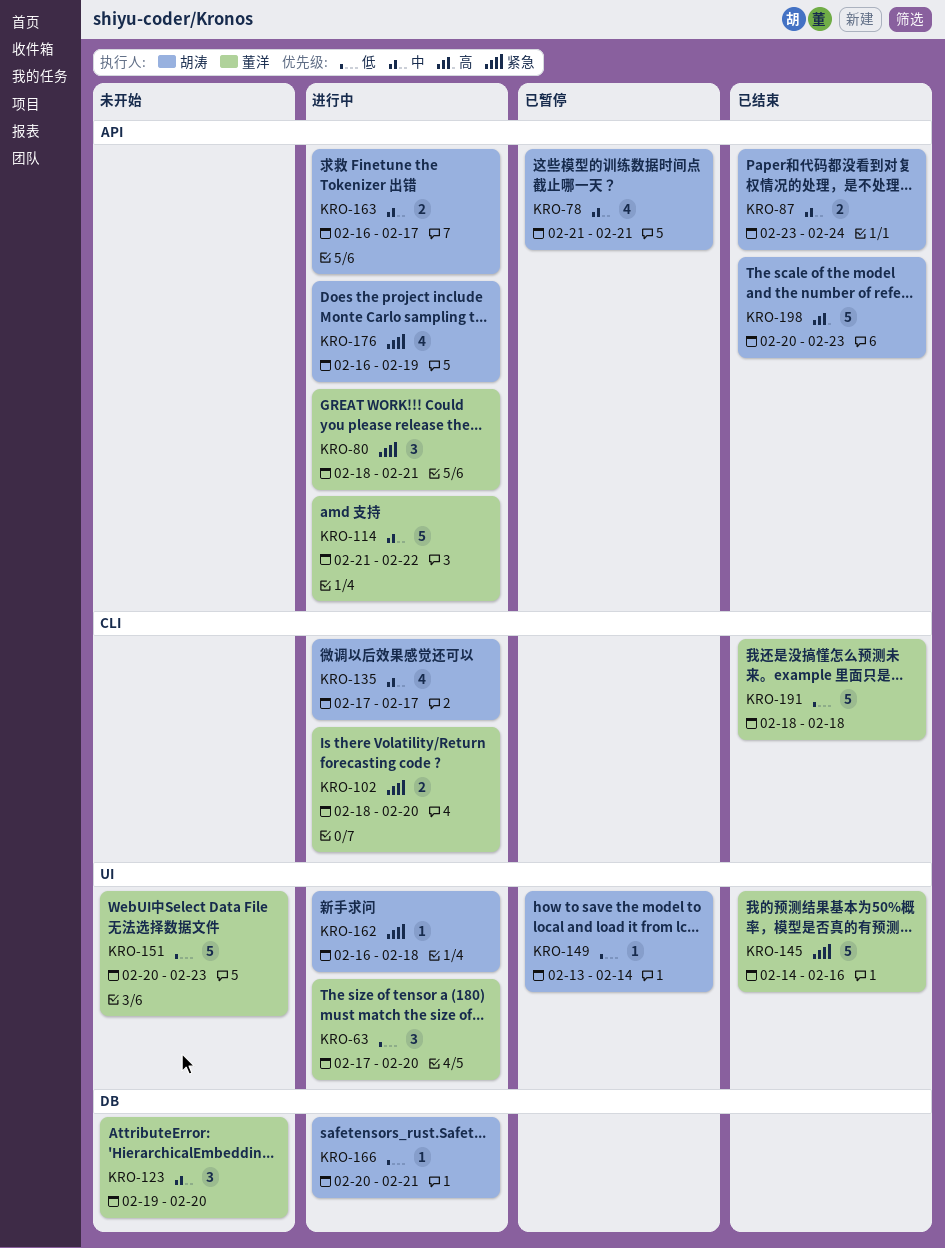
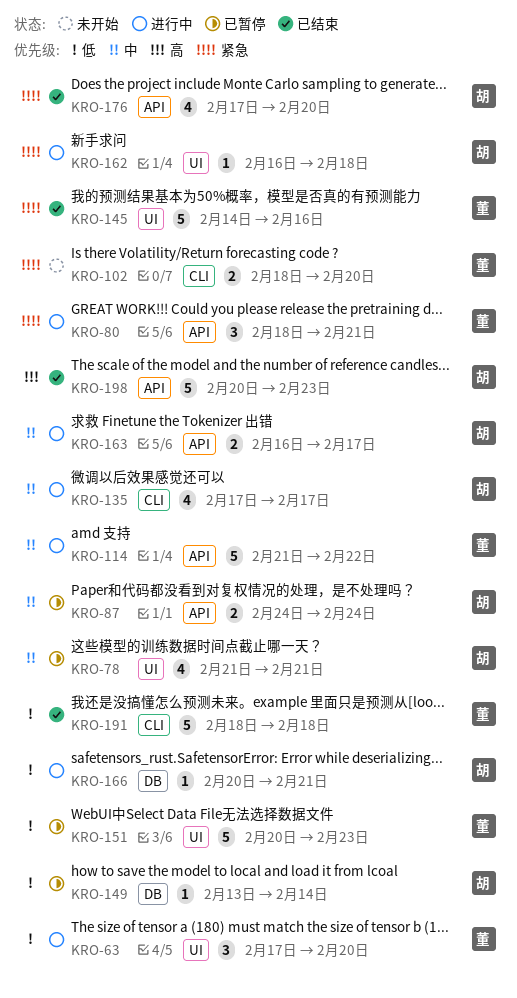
KRO-78, label: API -> UI
KRO-87, status: 已结束 -> 已暂停
KRO-87, start: Feb 23 -> Feb 24
KRO-102, status: 进行中 -> 未开始
KRO-123: present -> none
KRO-149, label: UI -> DB
KRO-151, status: 未开始 -> 已暂停
KRO-176, status: 进行中 -> 已结束
KRO-176, start: Feb 16 -> Feb 17
KRO-176, due: Feb 19 -> Feb 20

